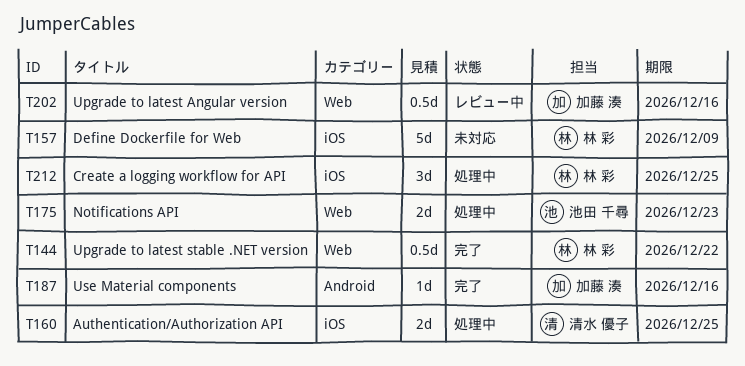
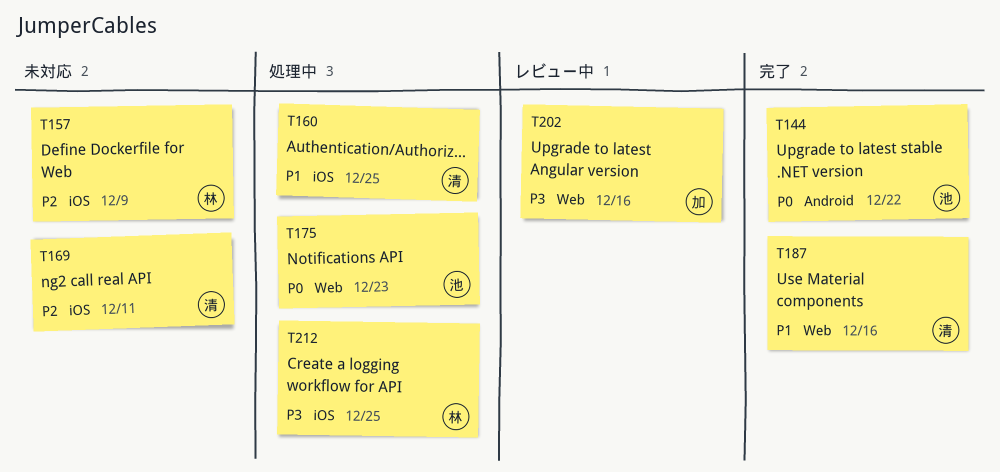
T144, owner: 林 彩 -> 池田 千尋
T144, label: Web -> Android
T169: none -> present
T187, owner: 加藤 湊 -> 清水 優子
T187, label: Android -> Web

